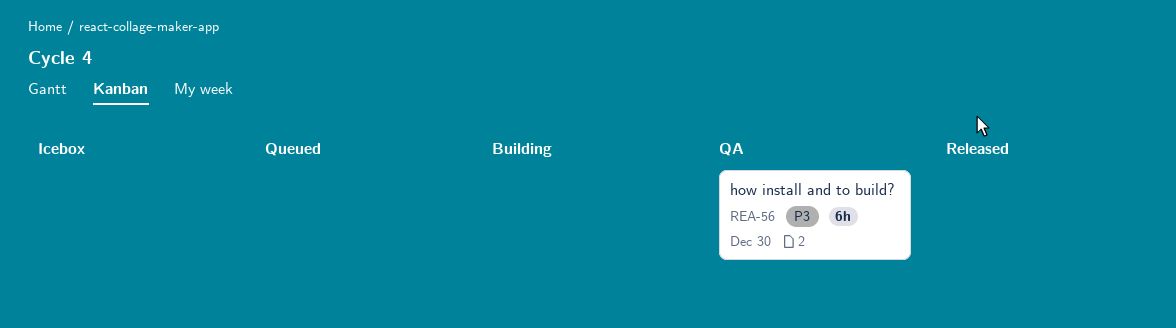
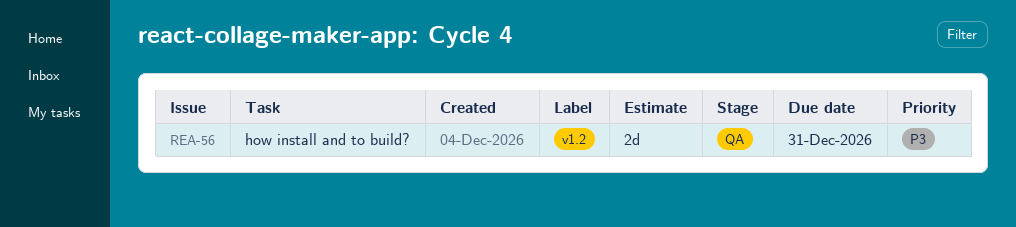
REA-56, estimate: 6h -> 2d
REA-56, due: Dec 30 -> Dec 31

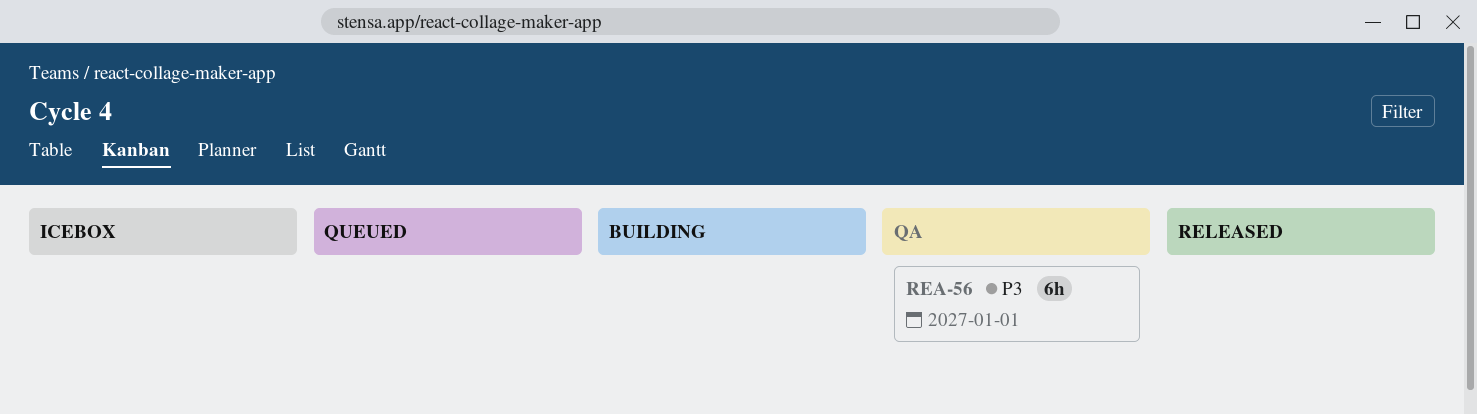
REA-56, estimate: 2d -> 6h
REA-56, due: Dec 31 -> Jan 1

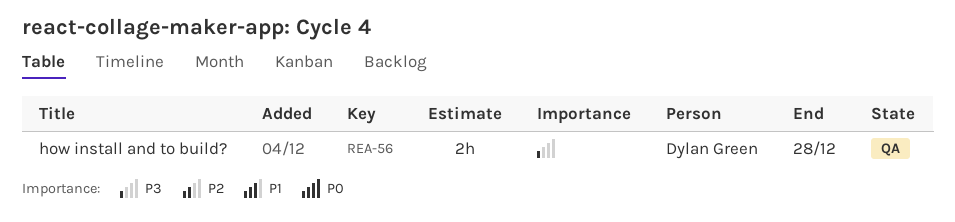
REA-56, estimate: 6h -> 2h
REA-56, due: Jan 1 -> Dec 28

